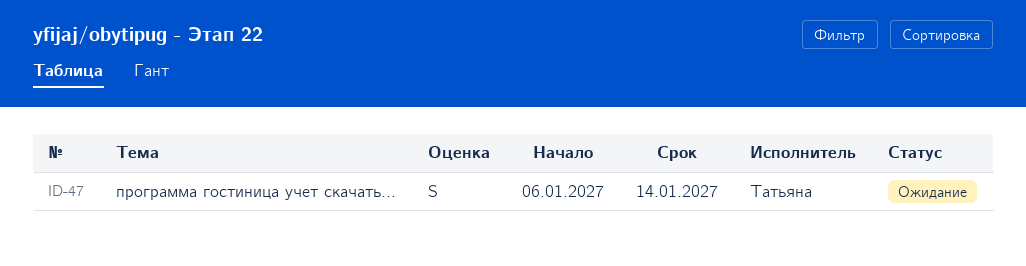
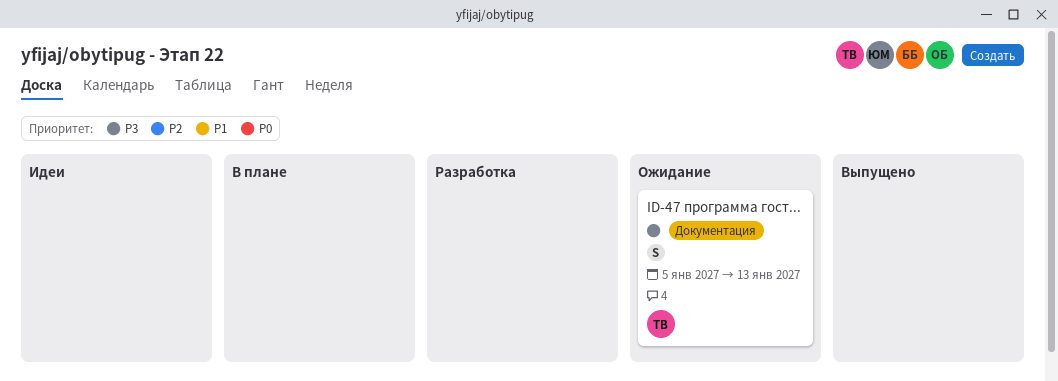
ID-47, start: Jan 6 -> Jan 5
ID-47, due: Jan 14 -> Jan 13

